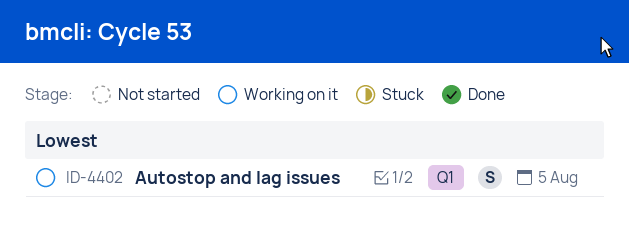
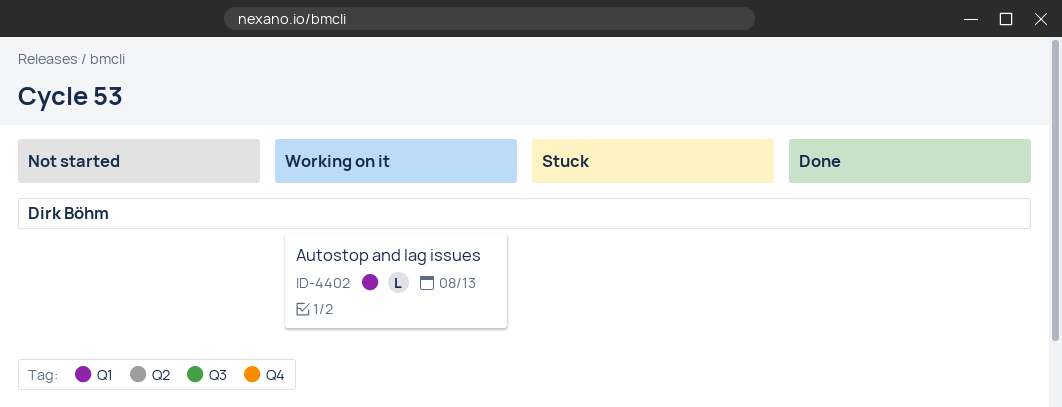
ID-4402, estimate: S -> L
ID-4402, due: Aug 5 -> Aug 13

